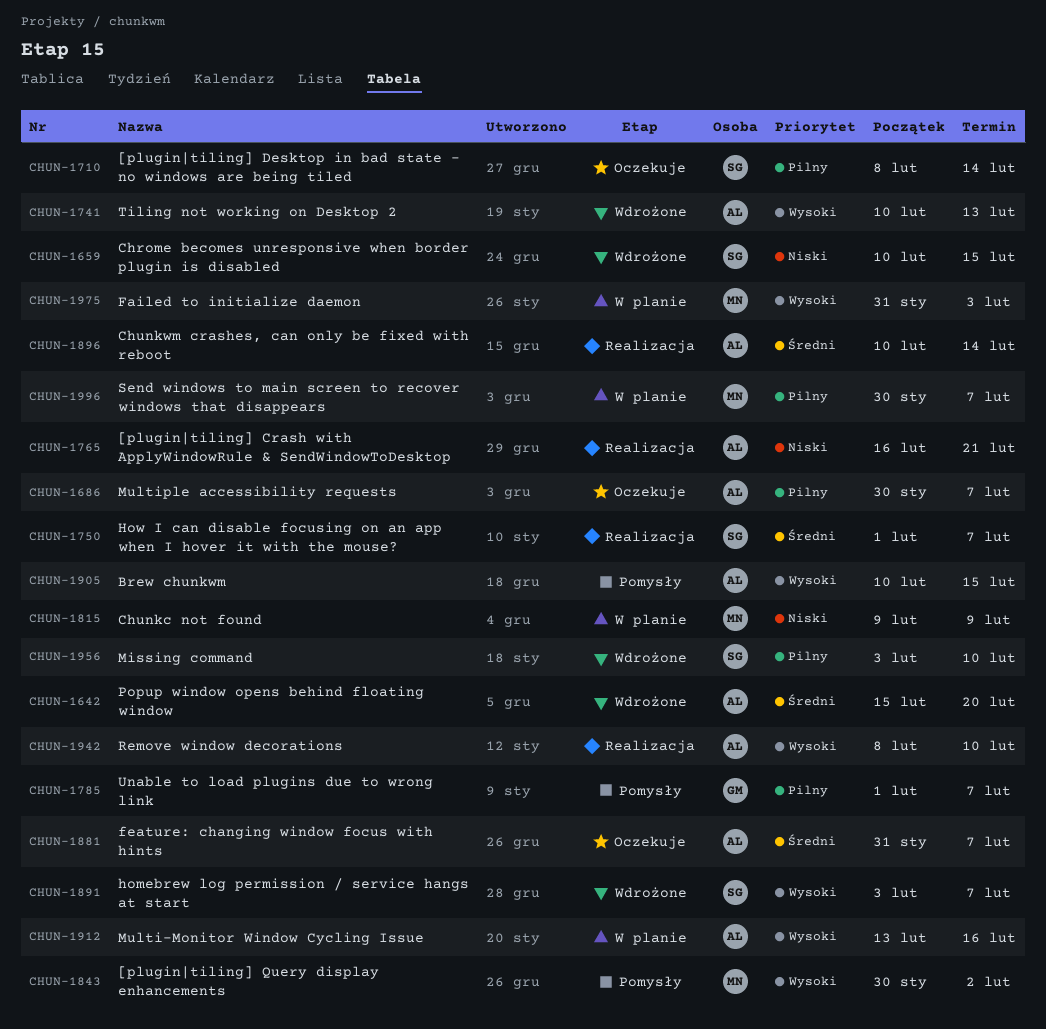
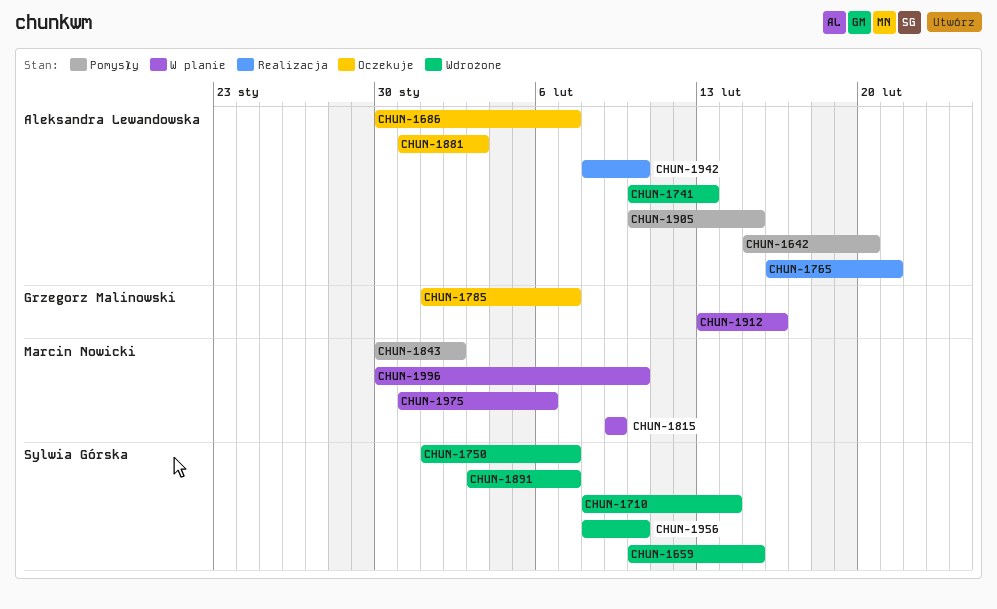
CHUN-1642, status: Wdrożone -> Pomysły
CHUN-1710, status: Oczekuje -> Wdrożone
CHUN-1750, status: Realizacja -> Wdrożone
CHUN-1785, status: Pomysły -> Oczekuje
CHUN-1881, due: Feb 7 -> Feb 3
CHUN-1896: present -> none
CHUN-1912, owner: Aleksandra Lewandowska -> Grzegorz Malinowski
CHUN-1956, start: Feb 3 -> Feb 8
CHUN-1975, due: Feb 3 -> Feb 6
CHUN-1996, due: Feb 7 -> Feb 10

